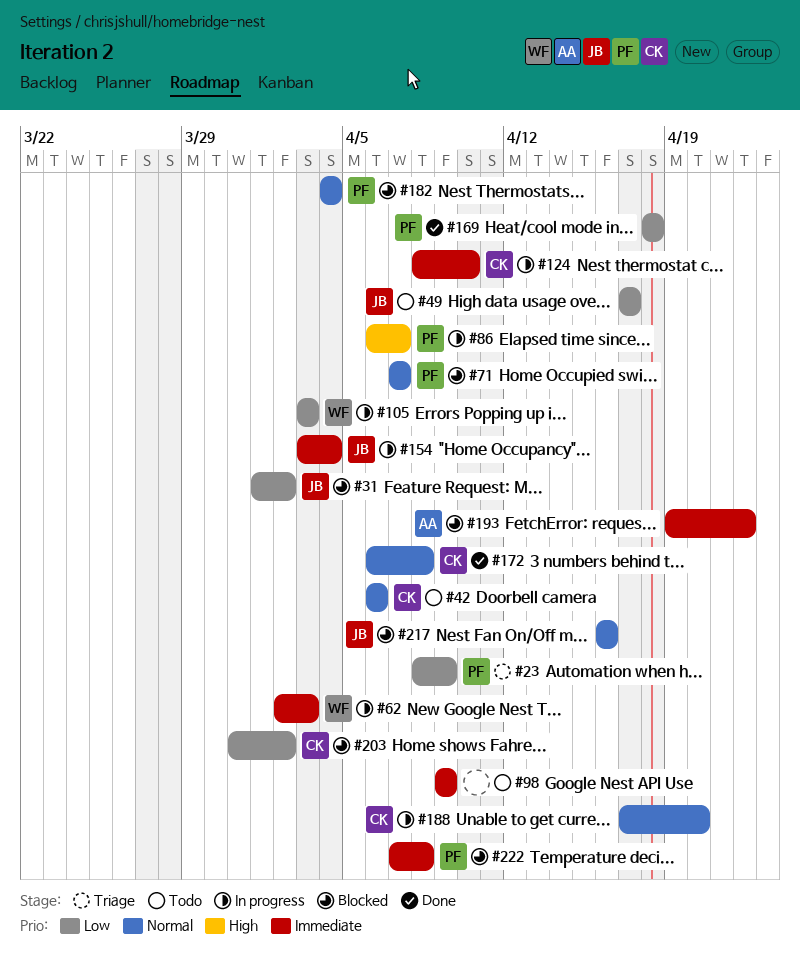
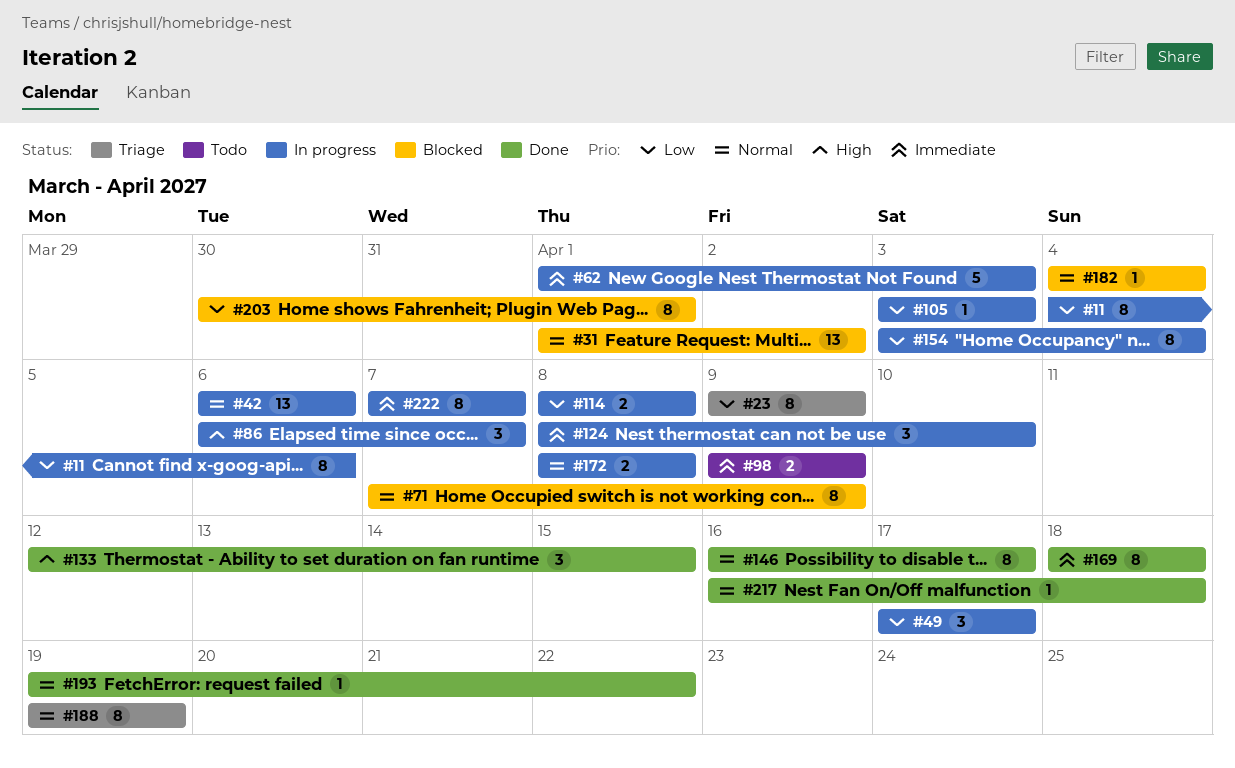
#11: none -> present
#23, start: Apr 8 -> Apr 9
#31, priority: Low -> Normal
#42, status: Todo -> In progress
#49, status: Todo -> In progress
#62, start: Apr 2 -> Apr 1
#71, due: Apr 7 -> Apr 9
#114: none -> present
#133: none -> present
#146: none -> present
#154, priority: Immediate -> Low
#169, priority: Low -> Immediate
#172, status: Done -> In progress
#172, start: Apr 6 -> Apr 8
#188, status: In progress -> Triage
#188, start: Apr 17 -> Apr 19
#188, due: Apr 20 -> Apr 19
#193, status: Blocked -> Done
#193, priority: Immediate -> Normal
#203, start: Mar 31 -> Mar 30
#203, due: Apr 2 -> Apr 1
#217, status: Blocked -> Done
#217, due: Apr 16 -> Apr 18
#222, status: Blocked -> In progress
#222, due: Apr 8 -> Apr 7

